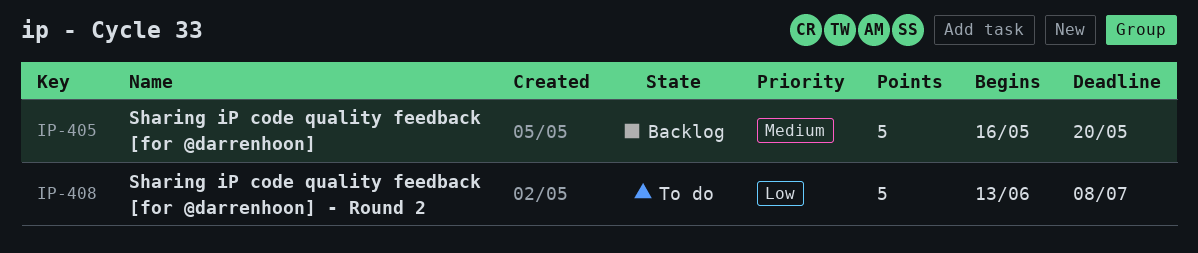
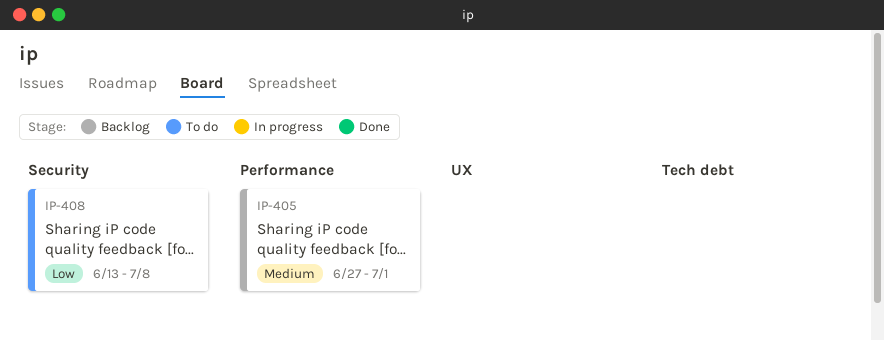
IP-405, start: May 16 -> Jun 27
IP-405, due: May 20 -> Jul 1

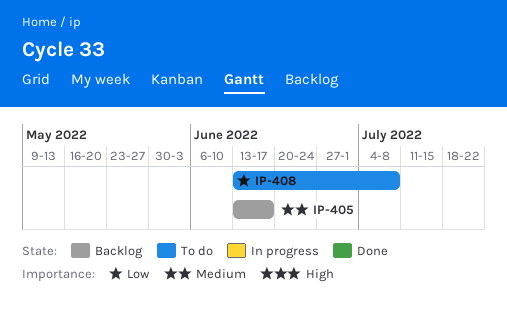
IP-405, start: Jun 27 -> Jun 13
IP-405, due: Jul 1 -> Jun 17

